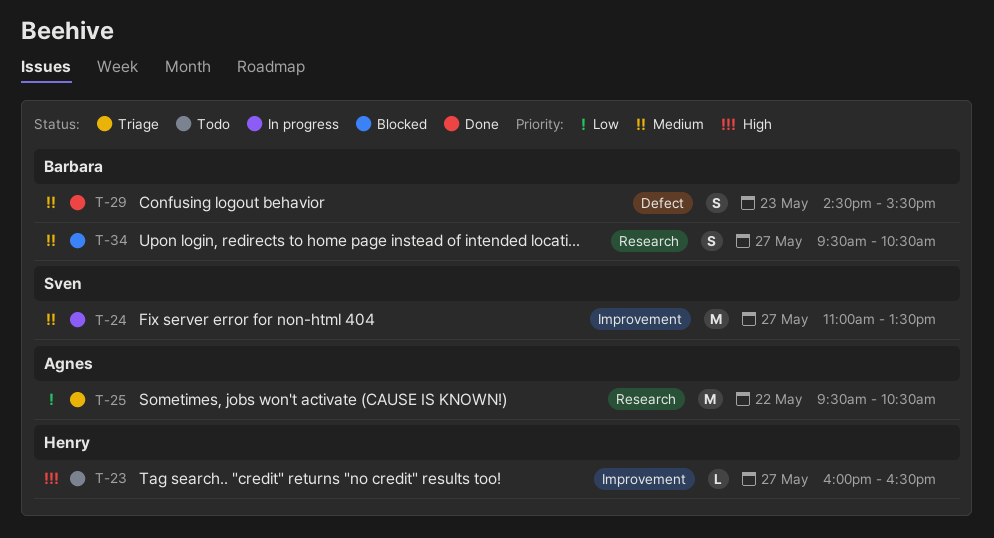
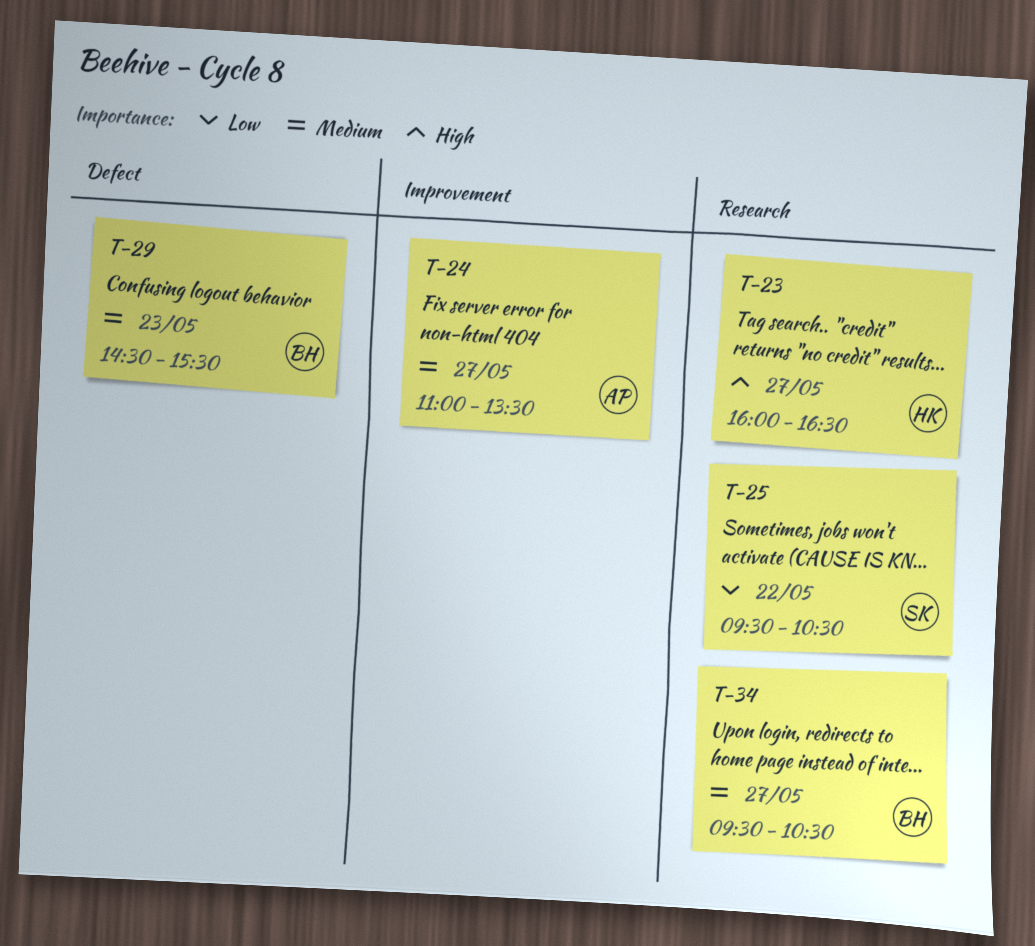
T-23, label: Improvement -> Research
T-24, owner: Sven -> Agnes
T-25, owner: Agnes -> Sven

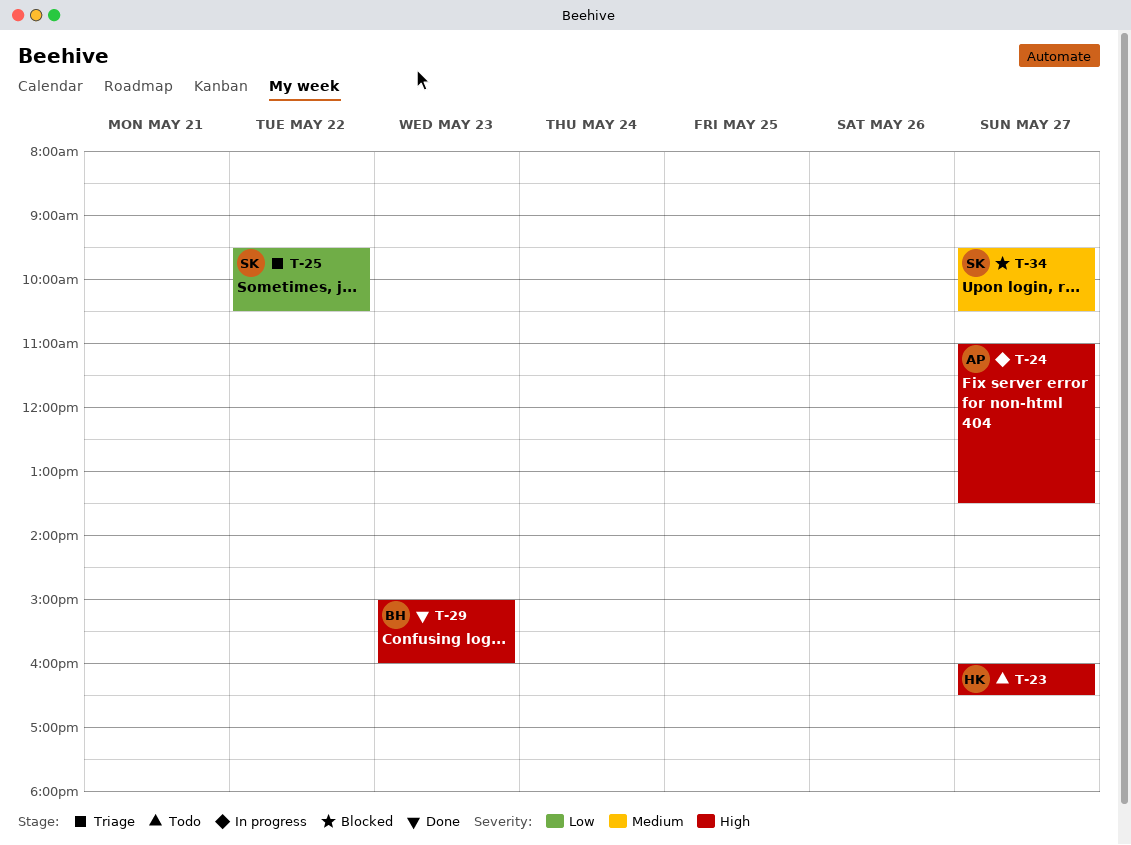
T-24, priority: Medium -> High
T-29, priority: Medium -> High
T-29, begins: 14:30 -> 15:00
T-29, ends: 15:30 -> 16:00
T-34, owner: BH -> SK

